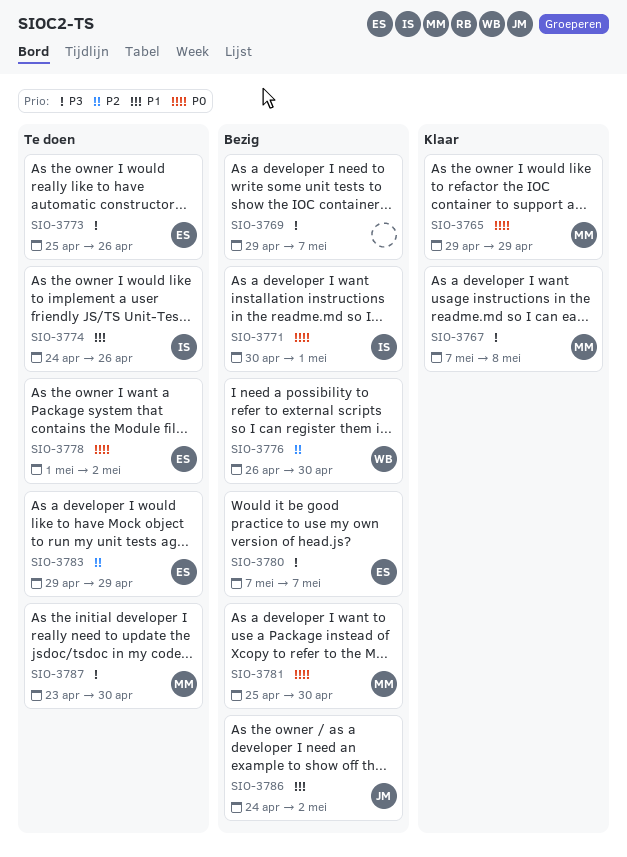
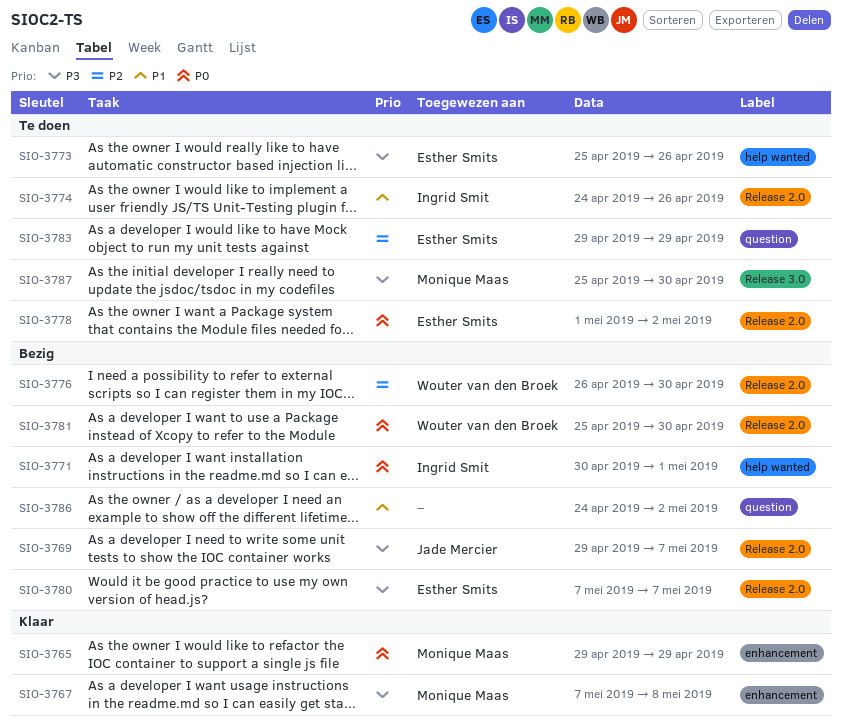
SIO-3769, owner: none -> Jade Mercier
SIO-3781, owner: Monique Maas -> Wouter van den Broek
SIO-3786, owner: Jade Mercier -> none
SIO-3787, start: Apr 23 -> Apr 25

